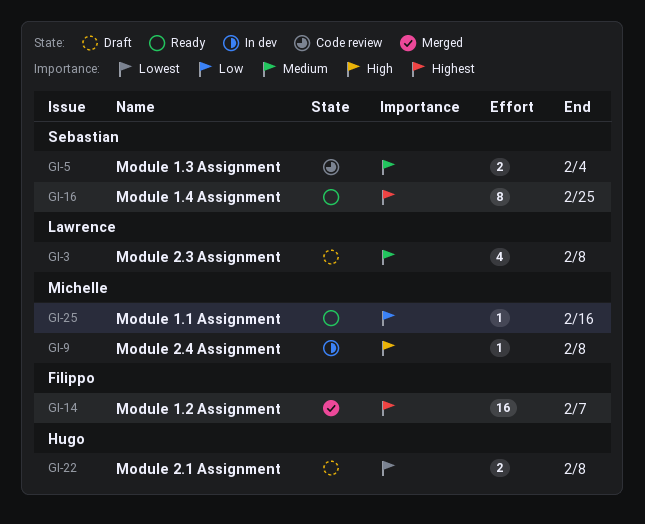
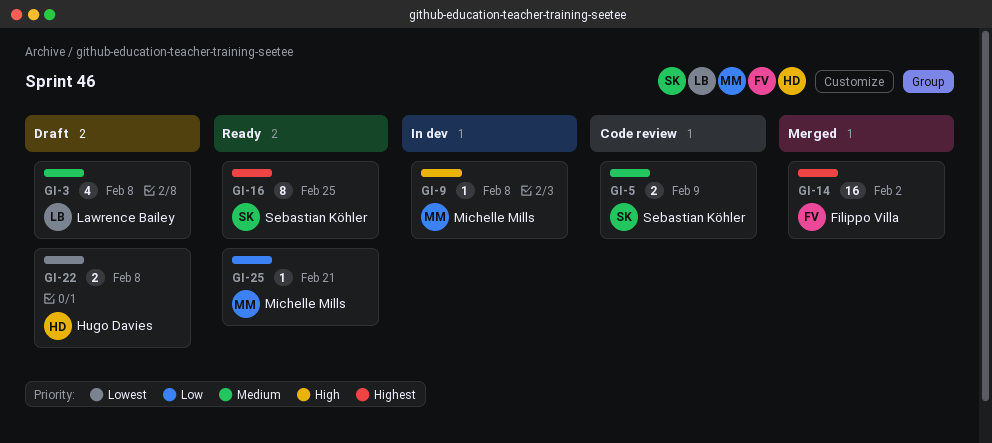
GI-5, due: Feb 4 -> Feb 9
GI-14, due: Feb 7 -> Feb 2
GI-25, due: Feb 16 -> Feb 21

